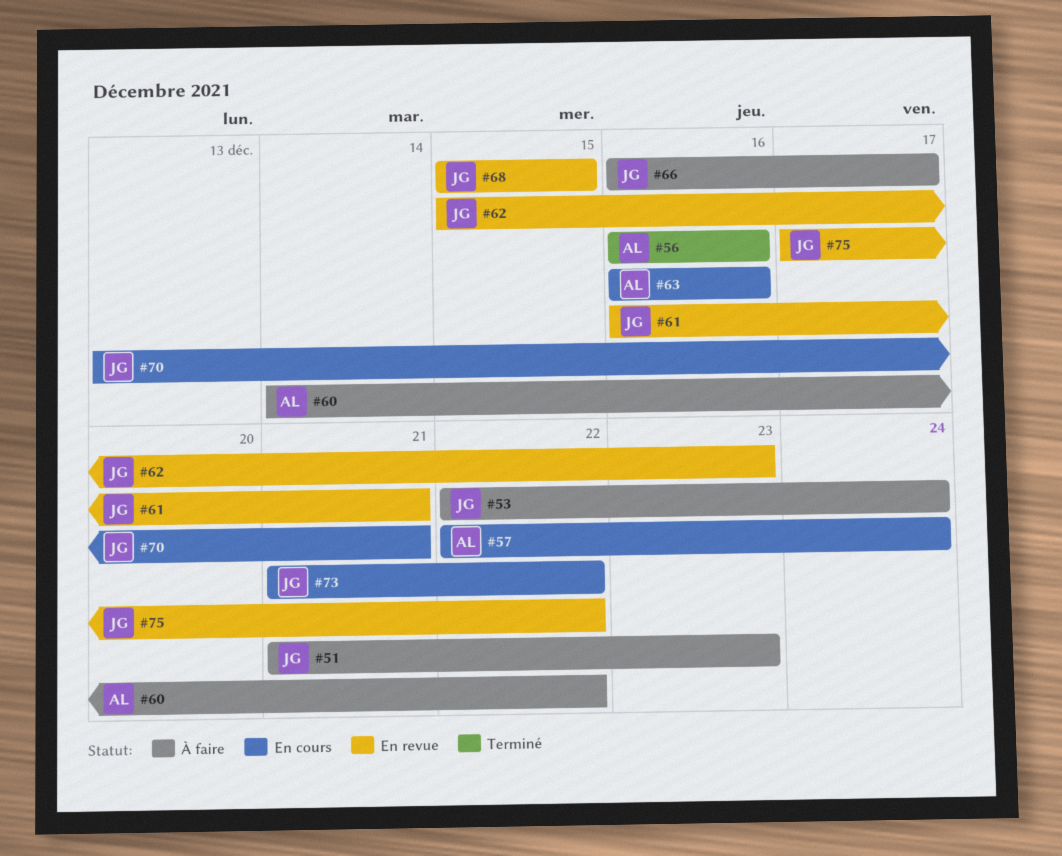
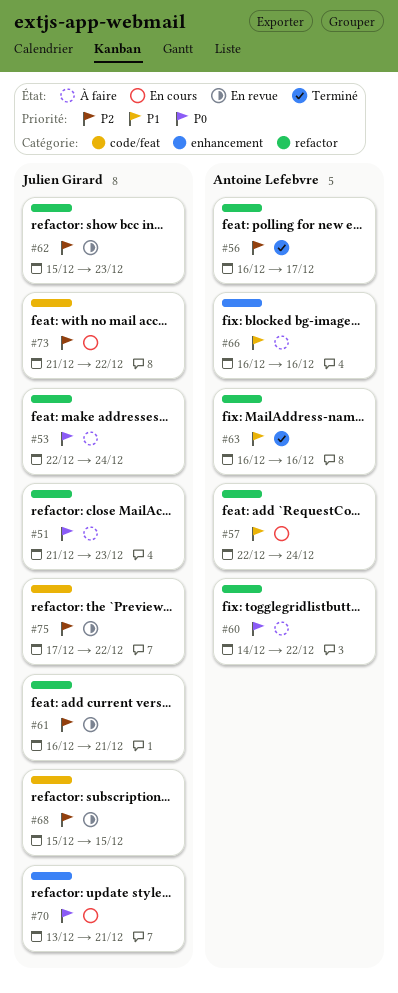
#56, due: Dec 16 -> Dec 17
#63, status: En cours -> Terminé
#66, owner: Julien Girard -> Antoine Lefebvre
#66, due: Dec 17 -> Dec 16

